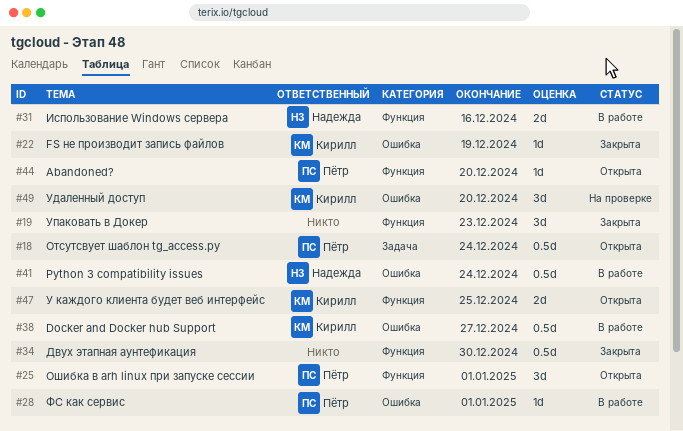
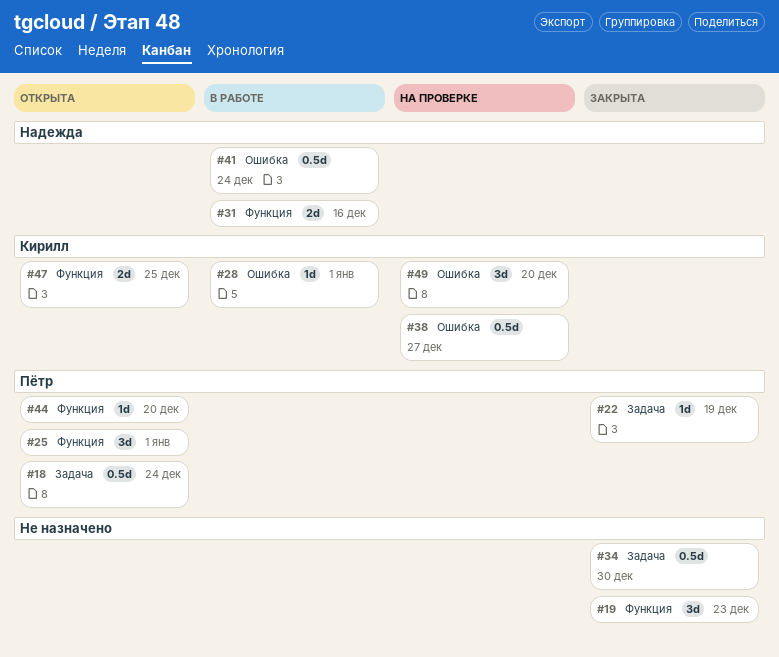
#22, owner: Кирилл -> Пётр
#22, label: Ошибка -> Задача
#28, owner: Пётр -> Кирилл
#34, label: Функция -> Задача
#38, status: В работе -> На проверке

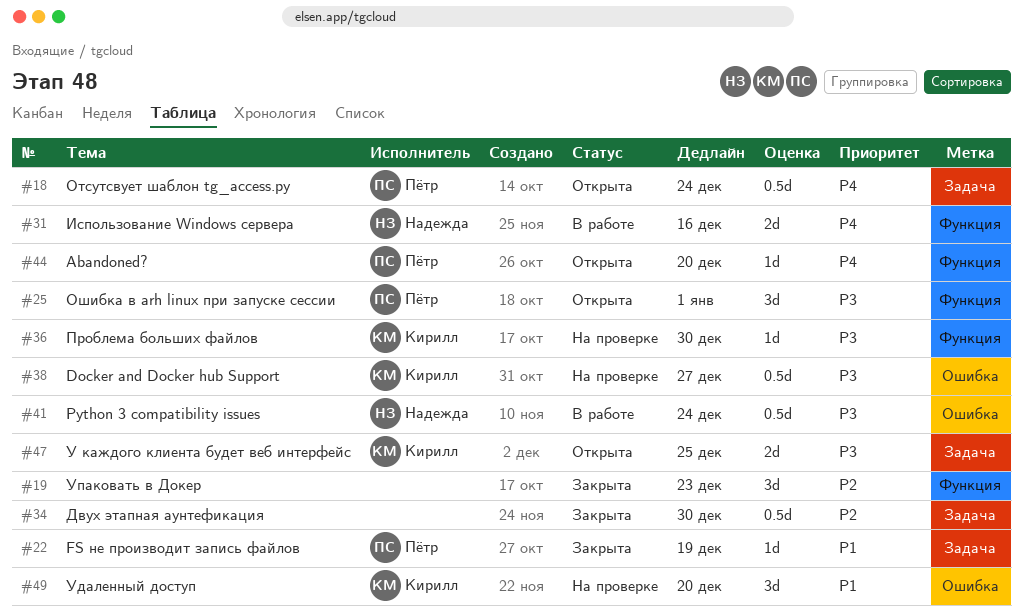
#28: present -> none
#36: none -> present
#47, label: Функция -> Задача

